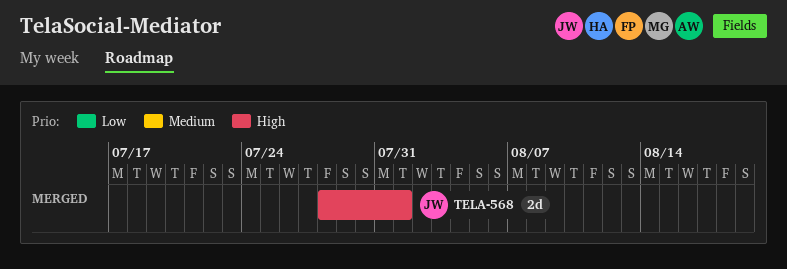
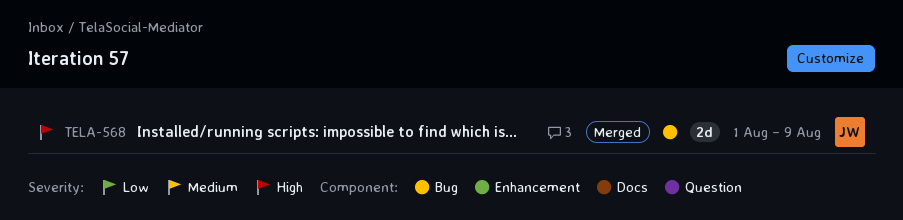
TELA-568, start: Jul 28 -> Aug 1
TELA-568, due: Aug 1 -> Aug 9

